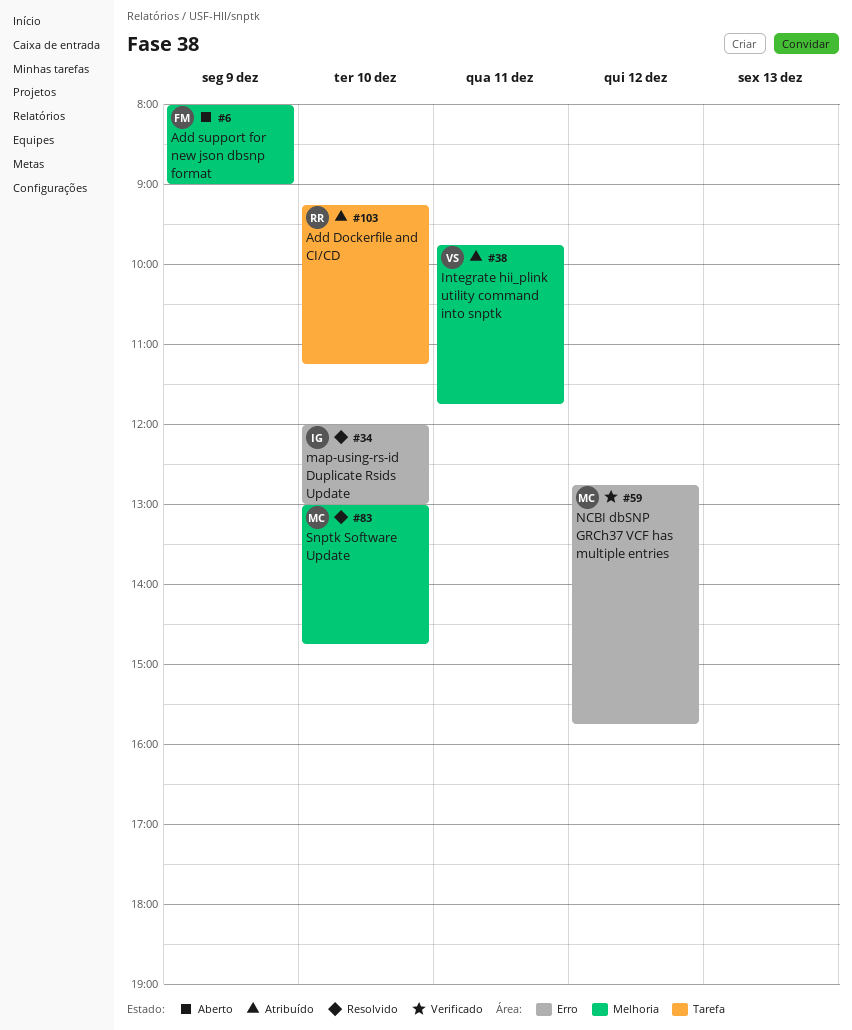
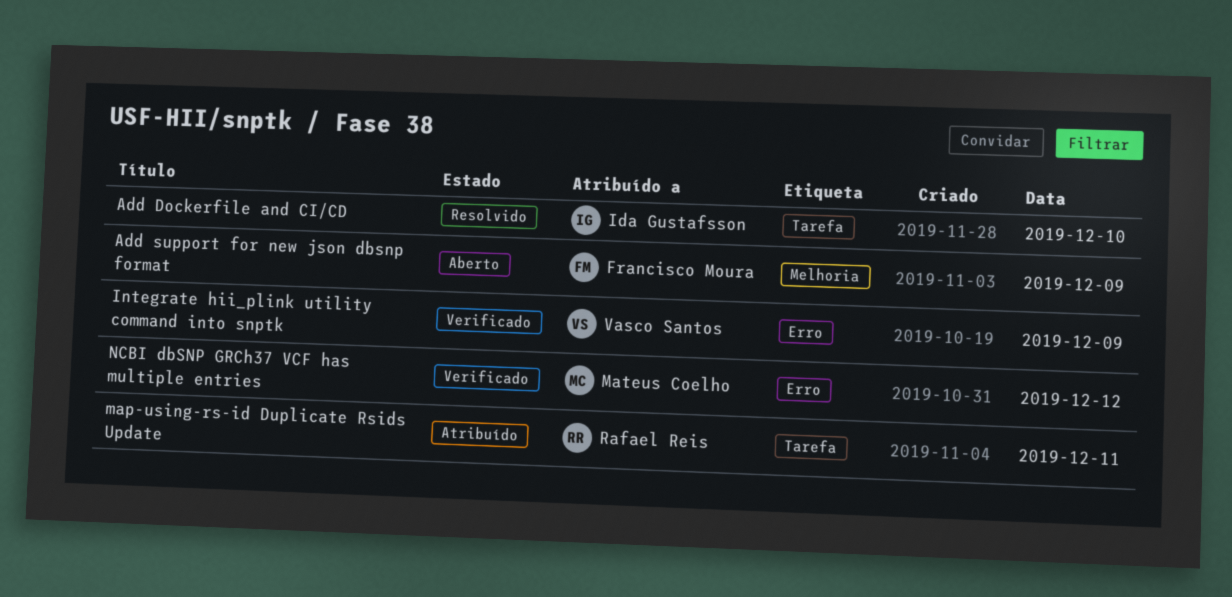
Add Dockerfile and CI/CD, status: Atribuído -> Resolvido
Add Dockerfile and CI/CD, owner: Rafael Reis -> Ida Gustafsson
Integrate hii_plink utility command into snptk, status: Atribuído -> Verificado
Integrate hii_plink utility command into snptk, label: Melhoria -> Erro
Integrate hii_plink utility command into snptk, day: Dec 11 -> Dec 9
map-using-rs-id Duplicate Rsids Update, status: Resolvido -> Atribuído
map-using-rs-id Duplicate Rsids Update, owner: Ida Gustafsson -> Rafael Reis
map-using-rs-id Duplicate Rsids Update, label: Erro -> Tarefa
map-using-rs-id Duplicate Rsids Update, day: Dec 10 -> Dec 11
Snptk Software Update: present -> none

